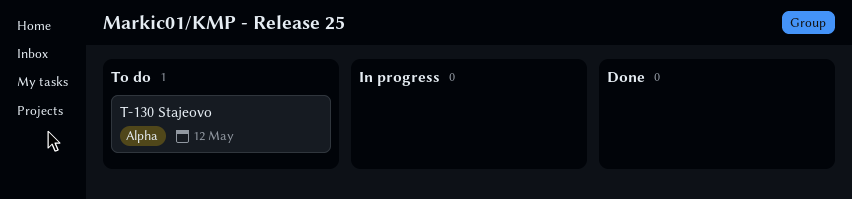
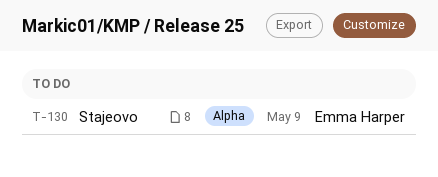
T-130, due: May 12 -> May 9

